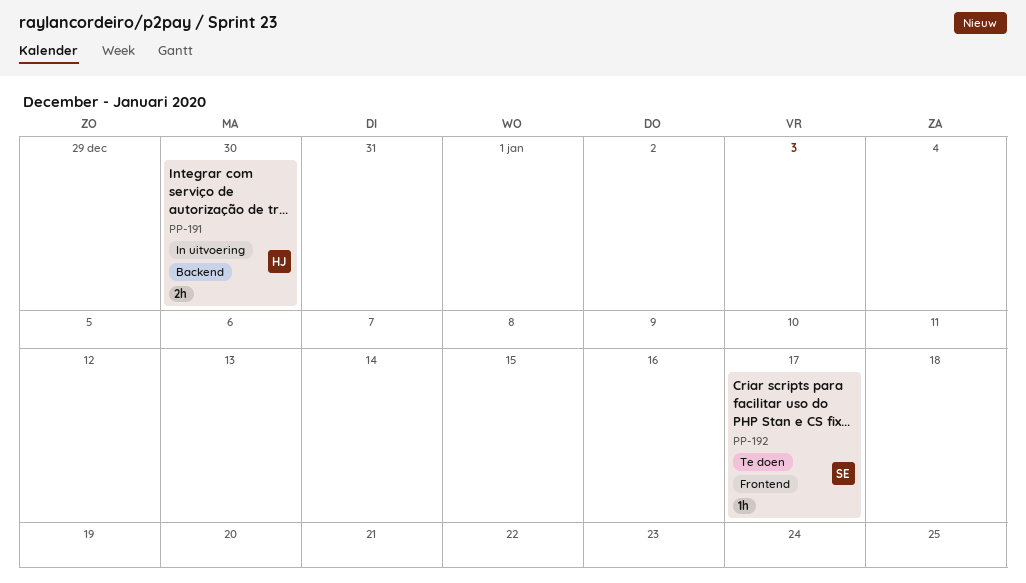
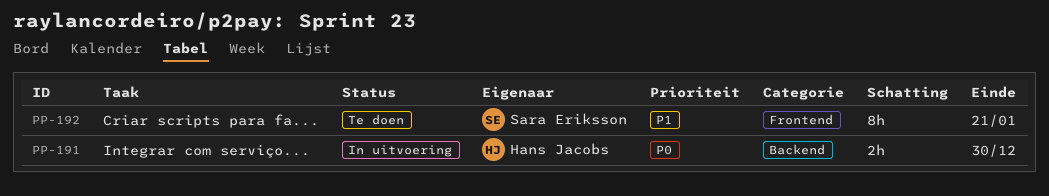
PP-192, estimate: 1h -> 8h
PP-192, due: Jan 17 -> Jan 21

